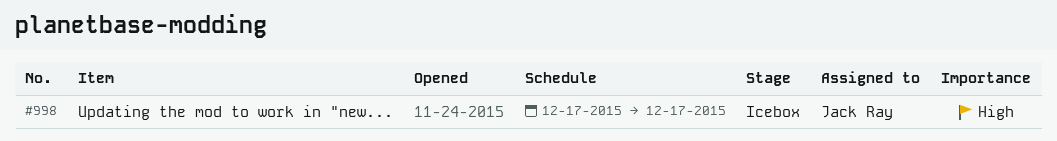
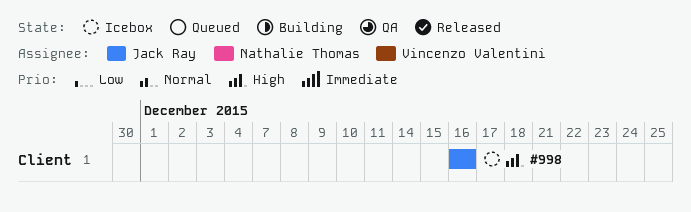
#998, start: Dec 17 -> Dec 16
#998, due: Dec 17 -> Dec 16

